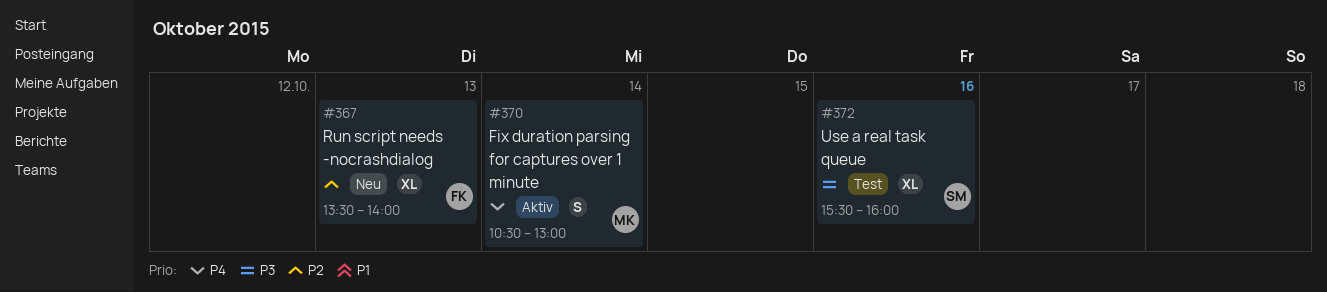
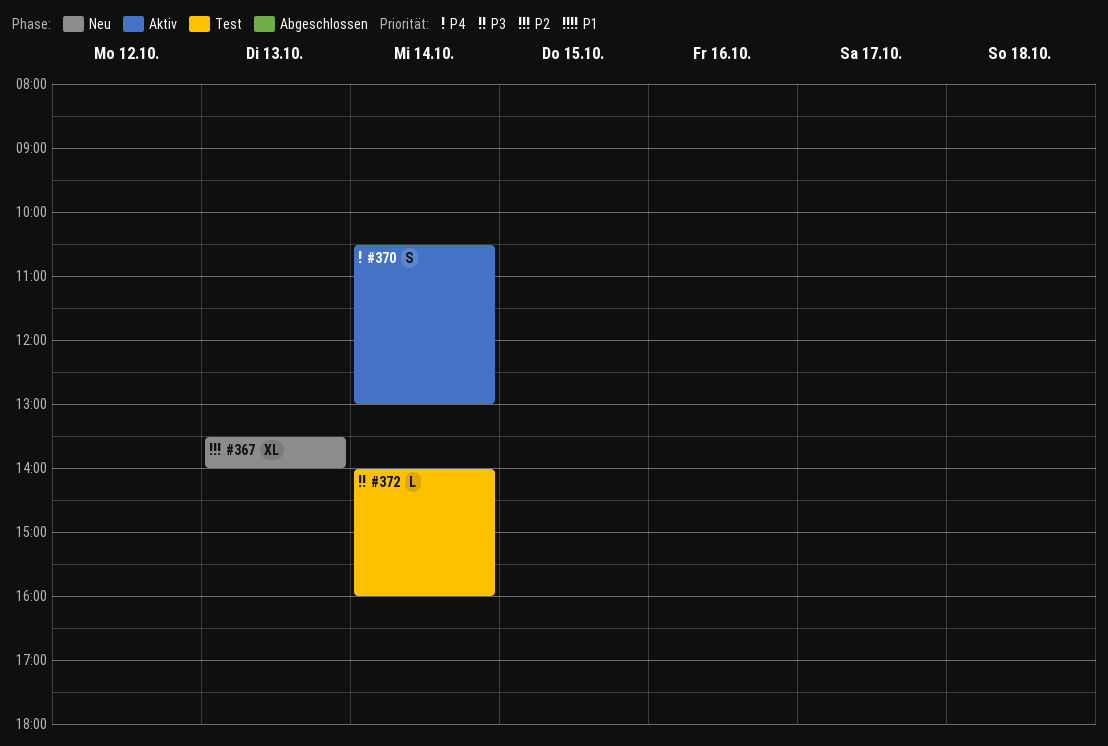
#372, estimate: XL -> L
#372, day: Oct 16 -> Oct 14
#372, begins: 15:30 -> 14:00

